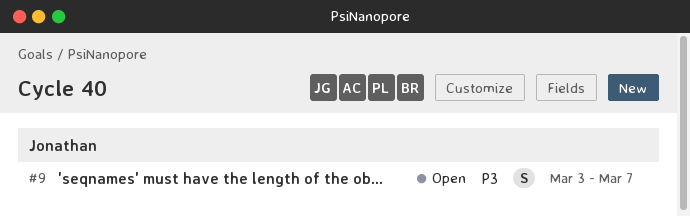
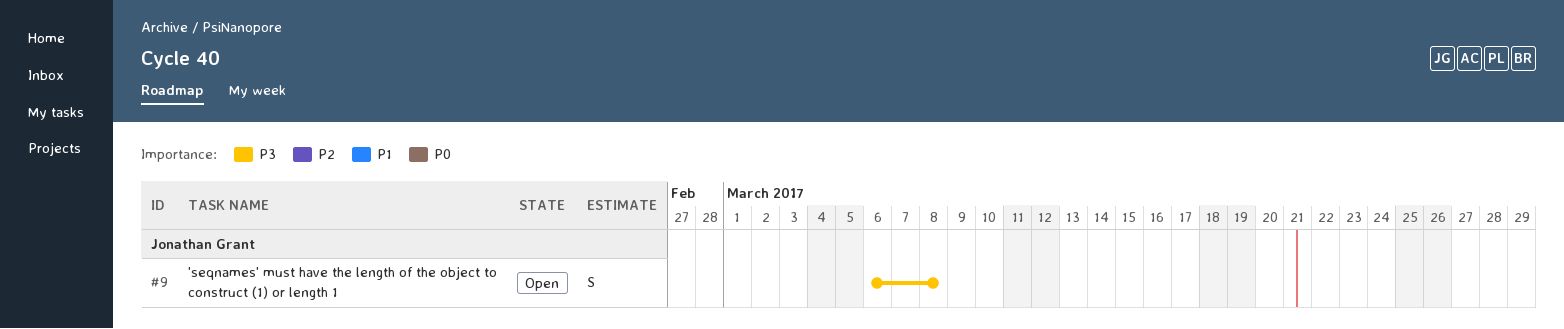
#9, start: Mar 3 -> Mar 6
#9, due: Mar 7 -> Mar 8

